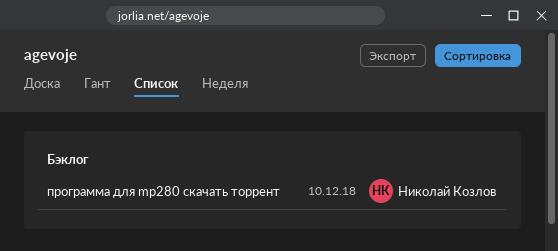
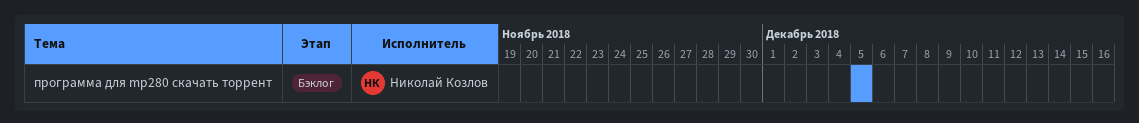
программа для mp280 скачать торрент, due: Dec 10 -> Dec 5

